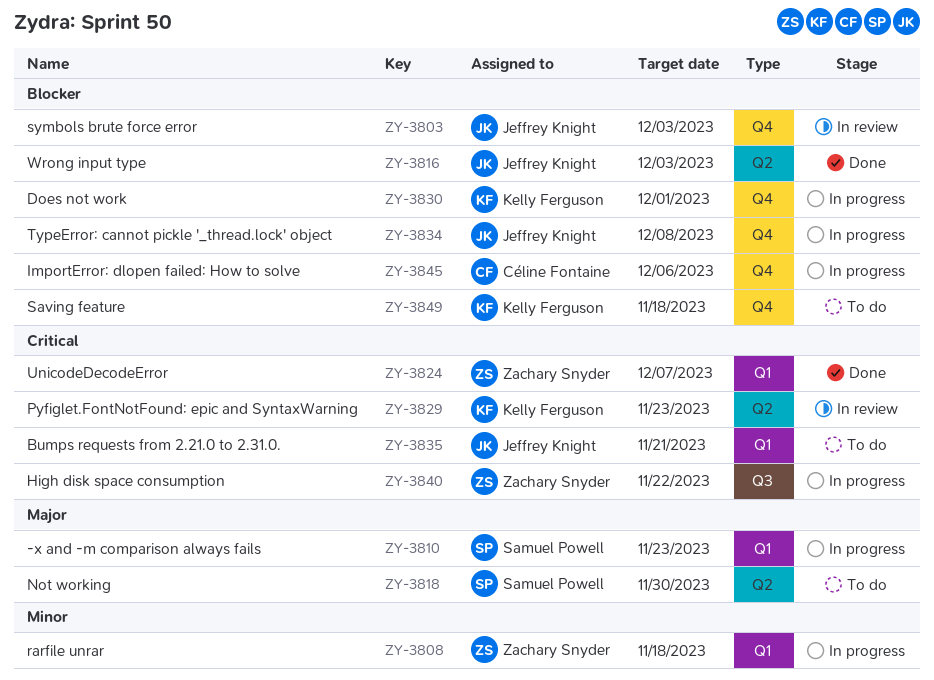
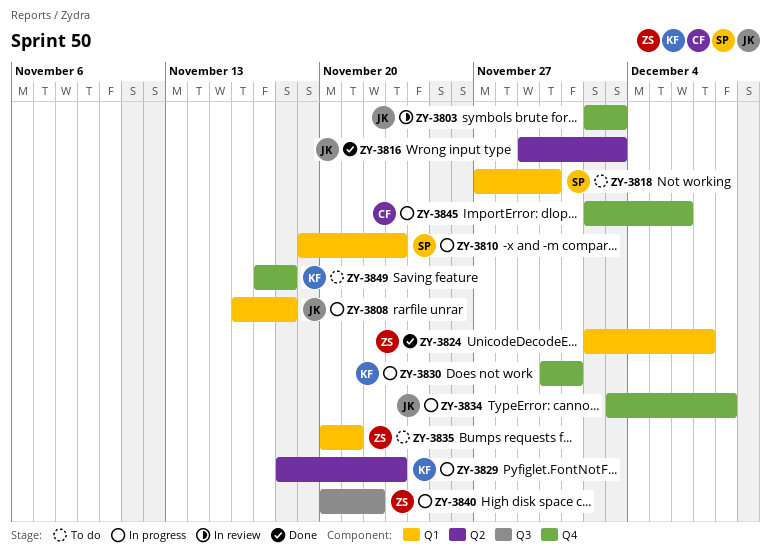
ZY-3808, owner: Zachary Snyder -> Jeffrey Knight
ZY-3818, label: Q2 -> Q1
ZY-3829, status: In review -> In progress
ZY-3835, owner: Jeffrey Knight -> Zachary Snyder

